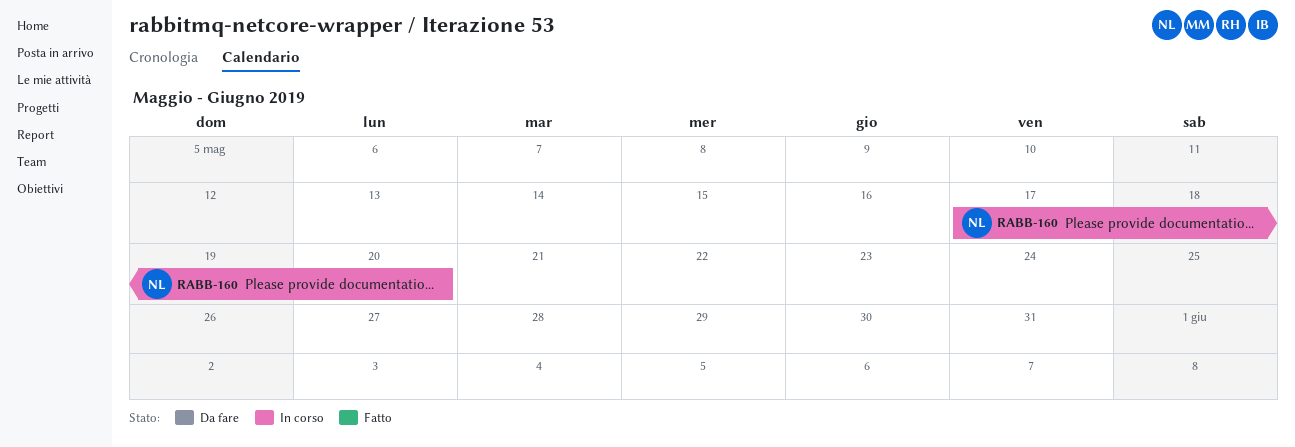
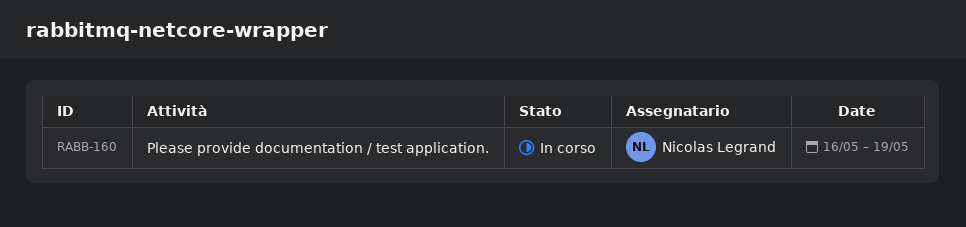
RABB-160, start: May 17 -> May 16
RABB-160, due: May 20 -> May 19

